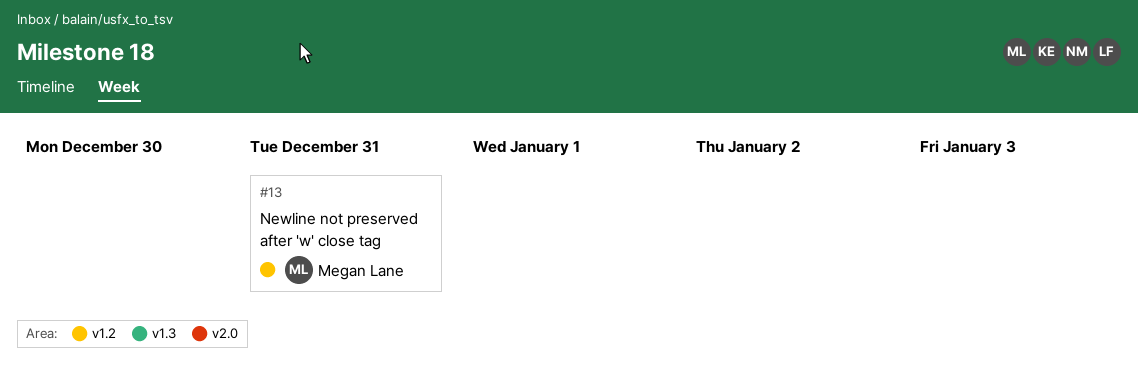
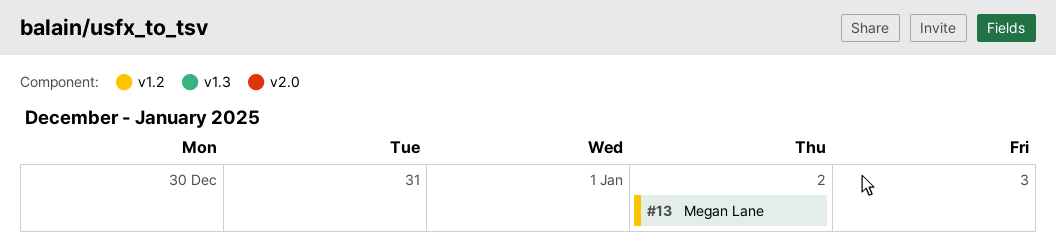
#13, due: Dec 31 -> Jan 2

